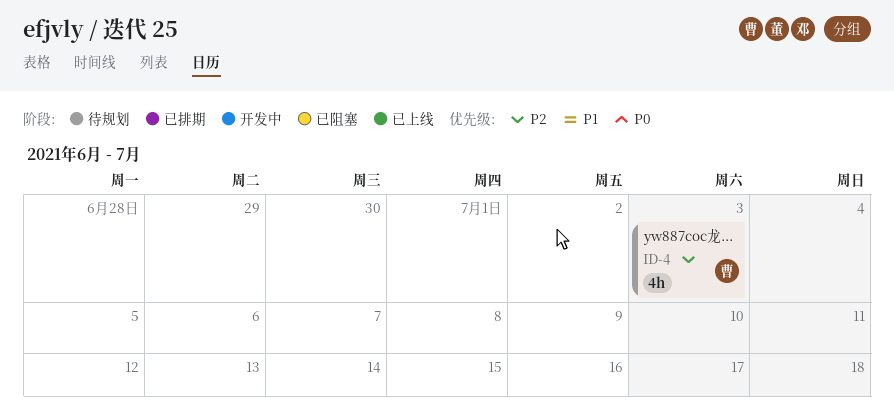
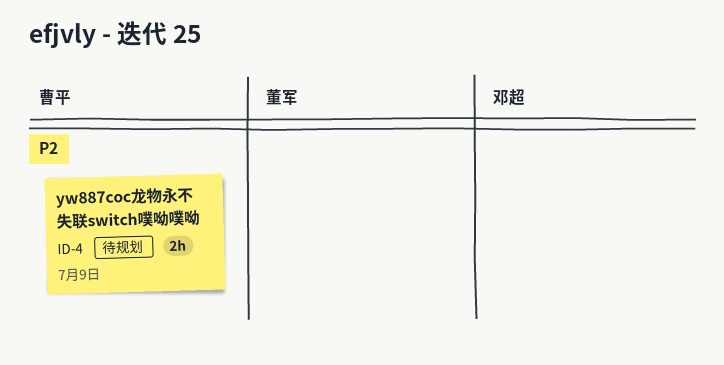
ID-4, estimate: 4h -> 2h
ID-4, due: Jul 3 -> Jul 9

